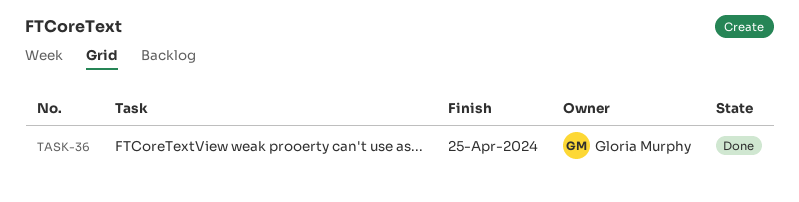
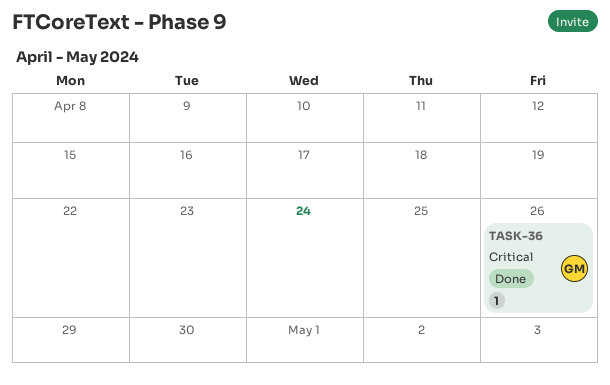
TASK-36, due: Apr 25 -> Apr 26

